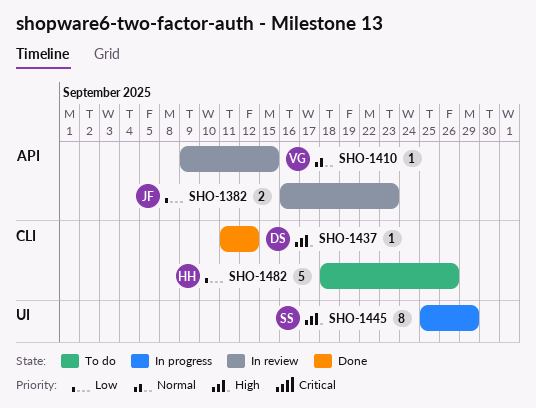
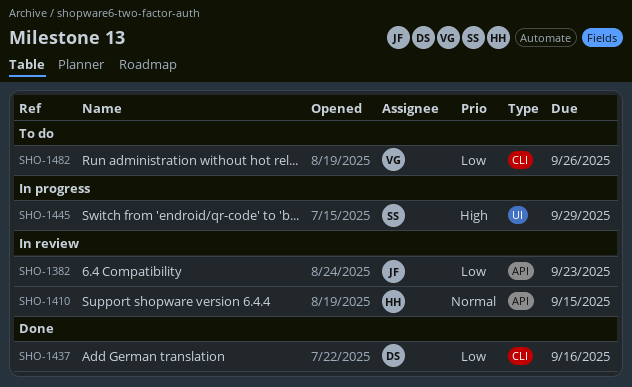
SHO-1410, owner: VG -> HH
SHO-1437, priority: High -> Low
SHO-1437, due: Sep 12 -> Sep 16
SHO-1482, owner: HH -> VG

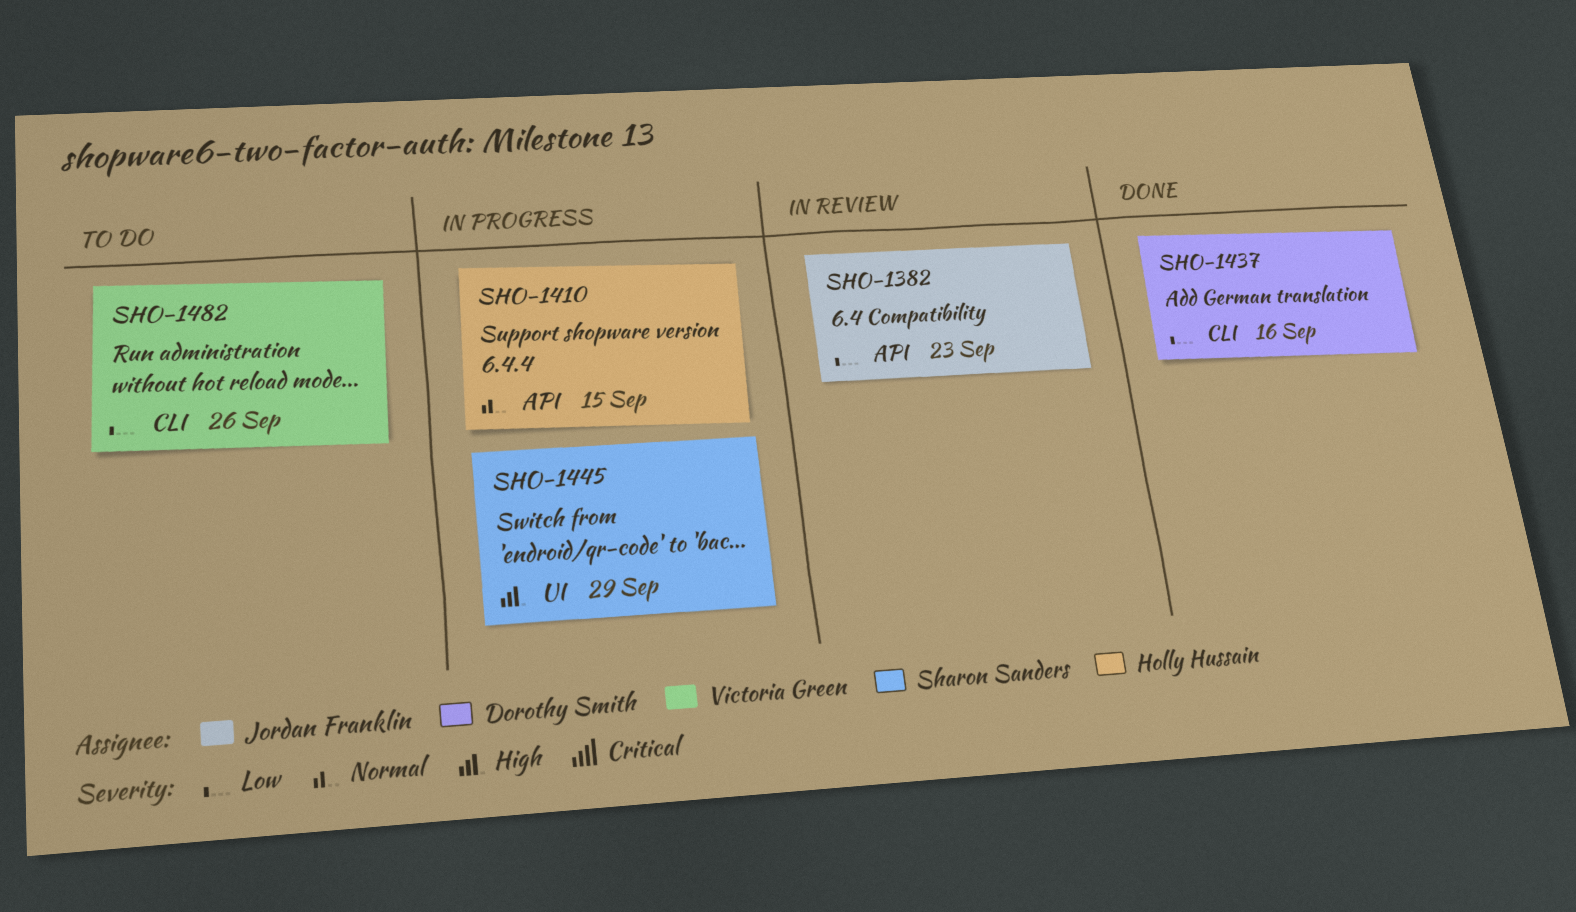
SHO-1410, status: In review -> In progress

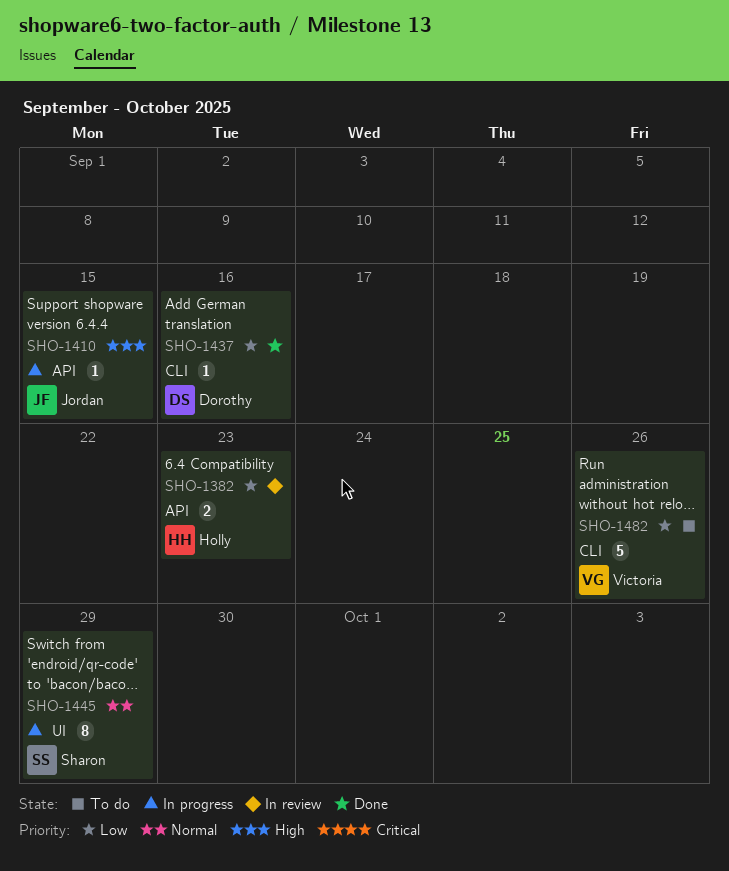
SHO-1382, owner: Jordan Franklin -> Holly Hussain
SHO-1410, owner: Holly Hussain -> Jordan Franklin
SHO-1410, priority: Normal -> High
SHO-1445, priority: High -> Normal

